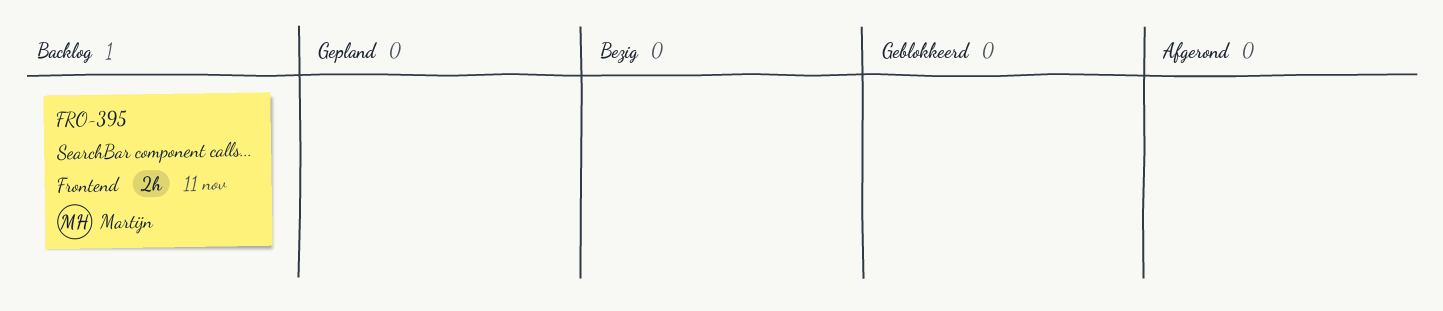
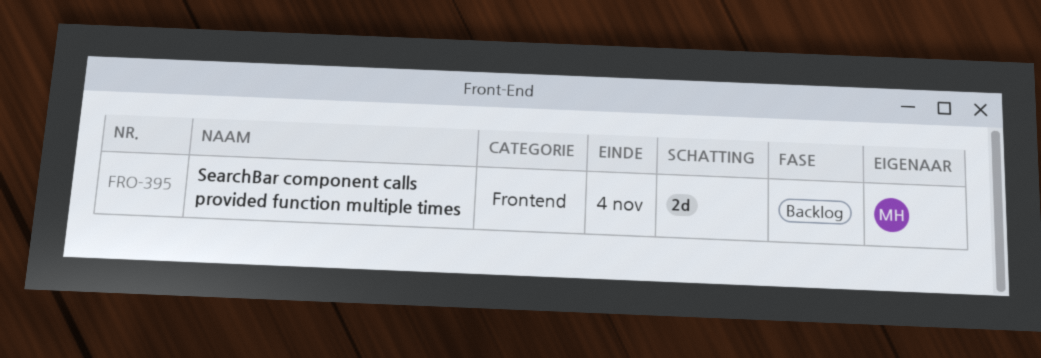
FRO-395, estimate: 2h -> 2d
FRO-395, due: Nov 11 -> Nov 4

